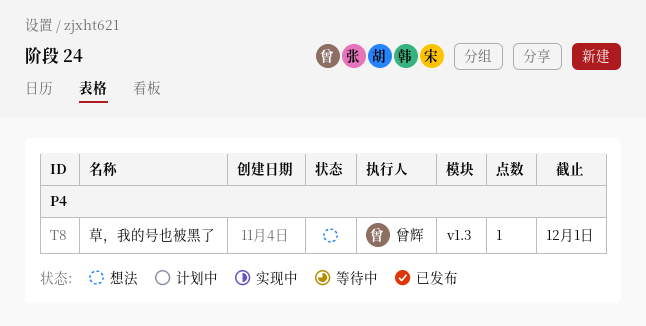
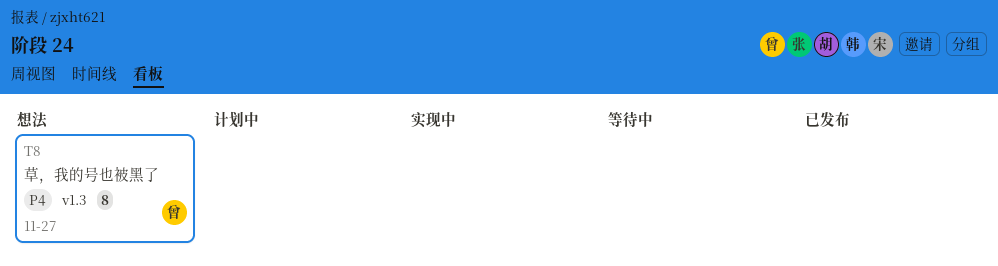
T8, estimate: 1 -> 8
T8, due: Dec 1 -> Nov 27

